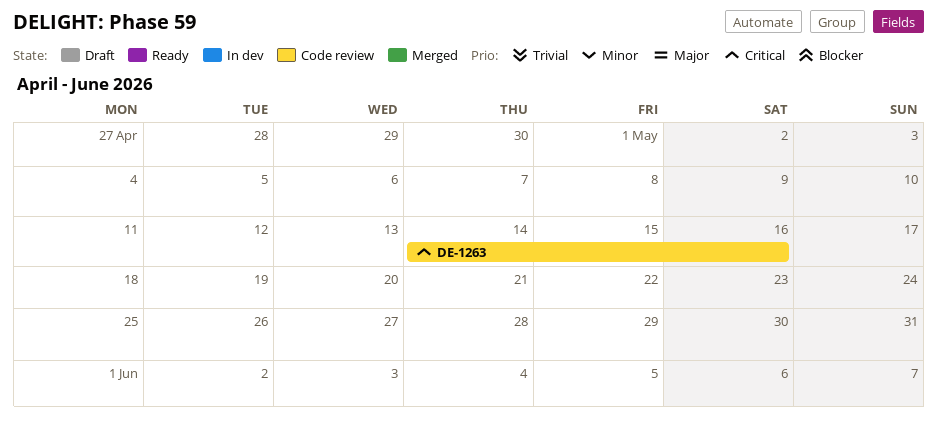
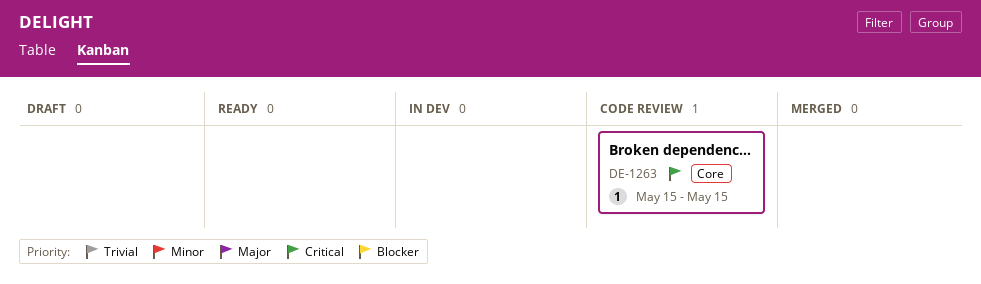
DE-1263, start: May 14 -> May 15
DE-1263, due: May 16 -> May 15

